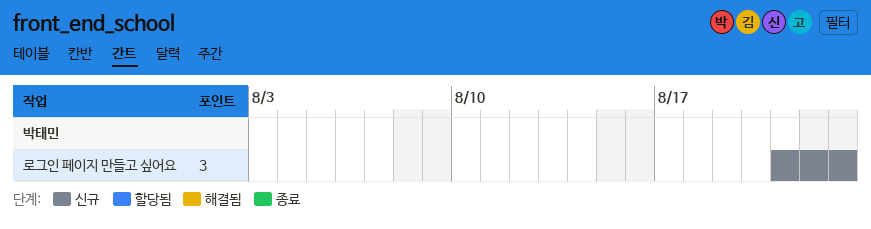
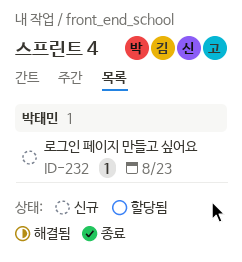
로그인 페이지 만들고 싶어요, estimate: 3 -> 1

